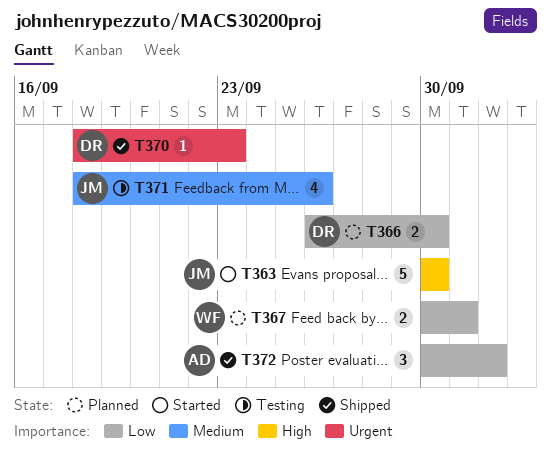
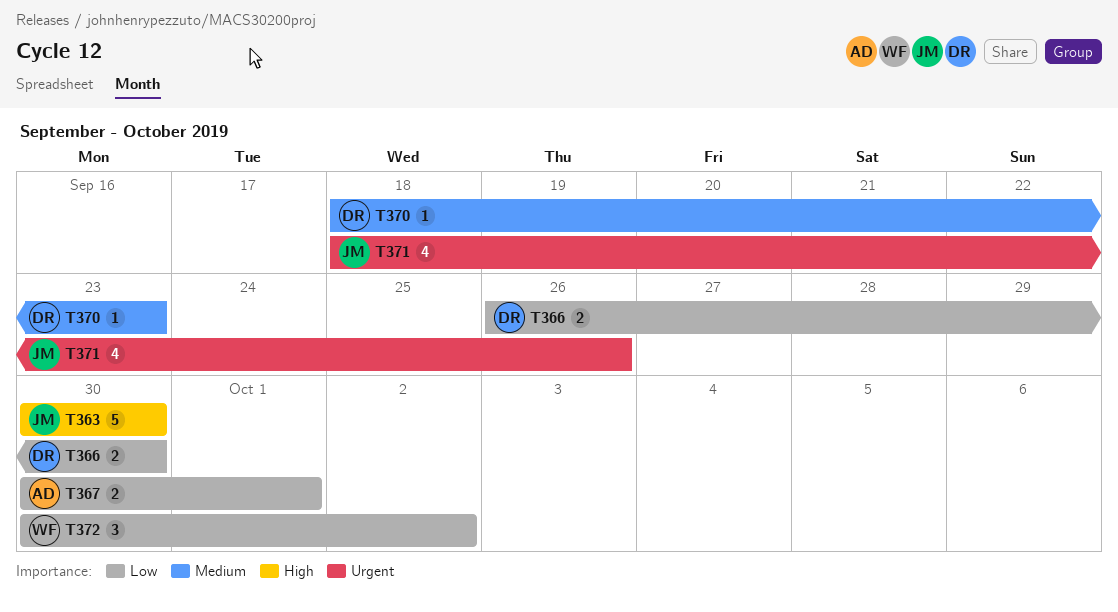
T367, owner: WF -> AD
T370, priority: Urgent -> Medium
T371, priority: Medium -> Urgent
T372, owner: AD -> WF

